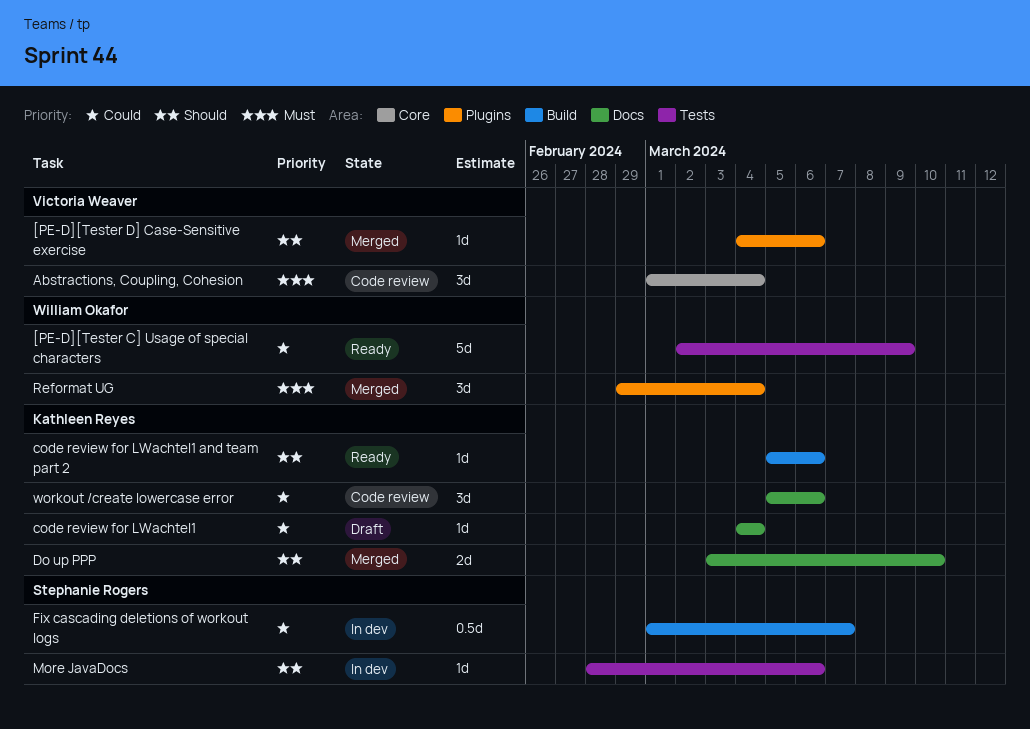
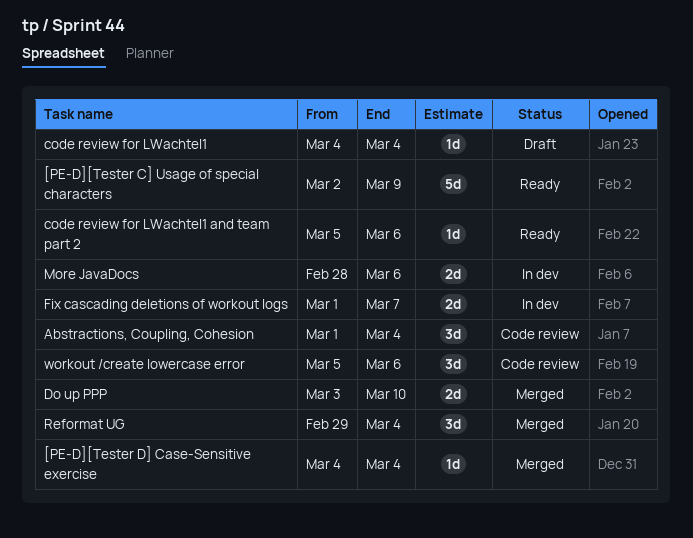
[PE-D][Tester D] Case-Sensitive exercise, due: Mar 6 -> Mar 4
Fix cascading deletions of workout logs, estimate: 0.5d -> 2d
More JavaDocs, estimate: 1d -> 2d

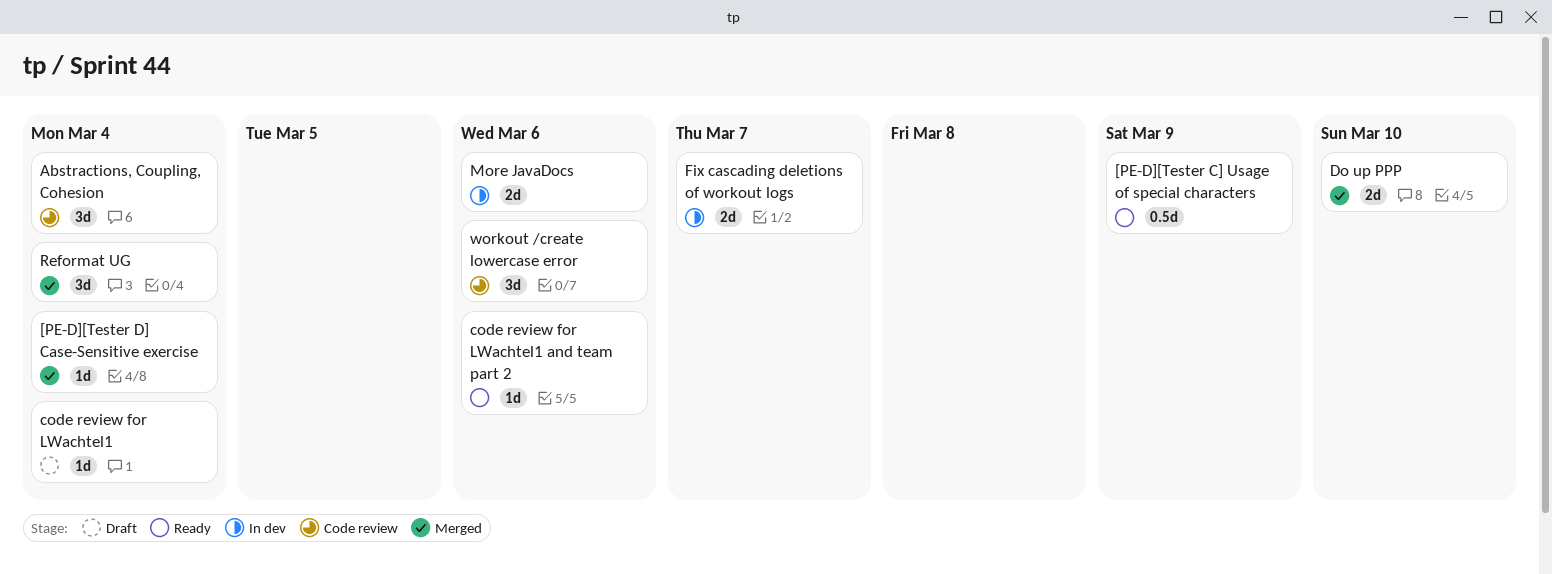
[PE-D][Tester C] Usage of special characters, estimate: 5d -> 0.5d

